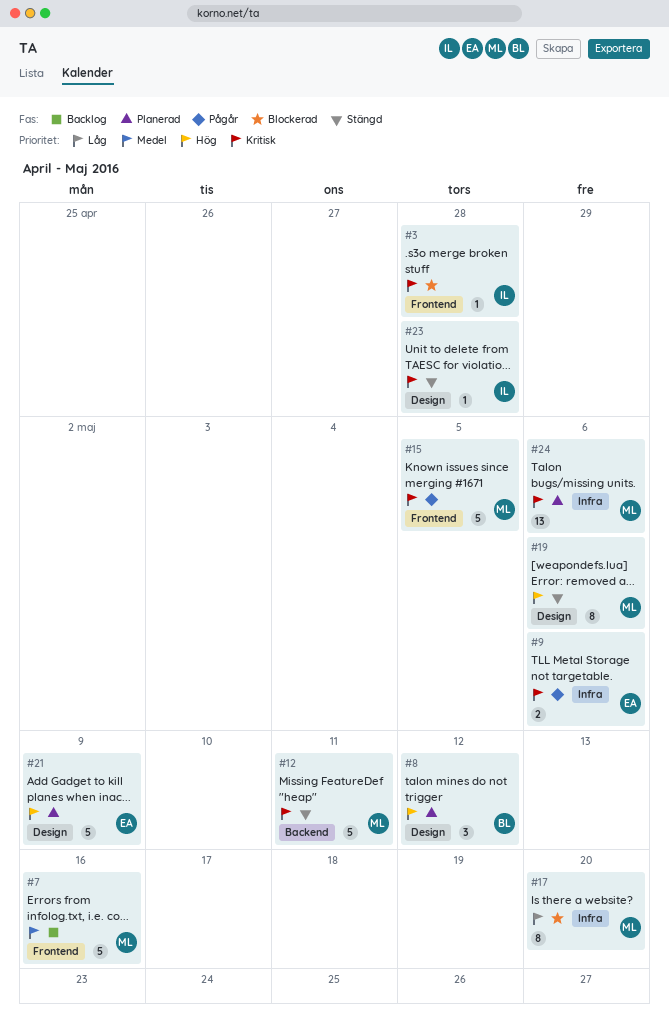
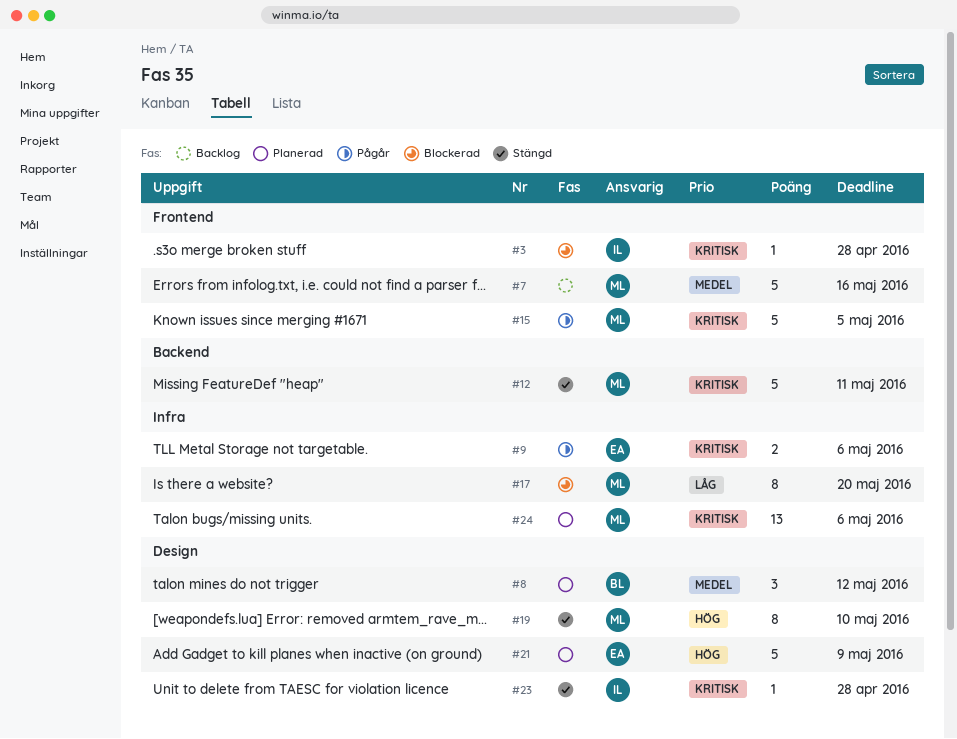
#8, priority: Hög -> Medel
#19, due: May 6 -> May 10

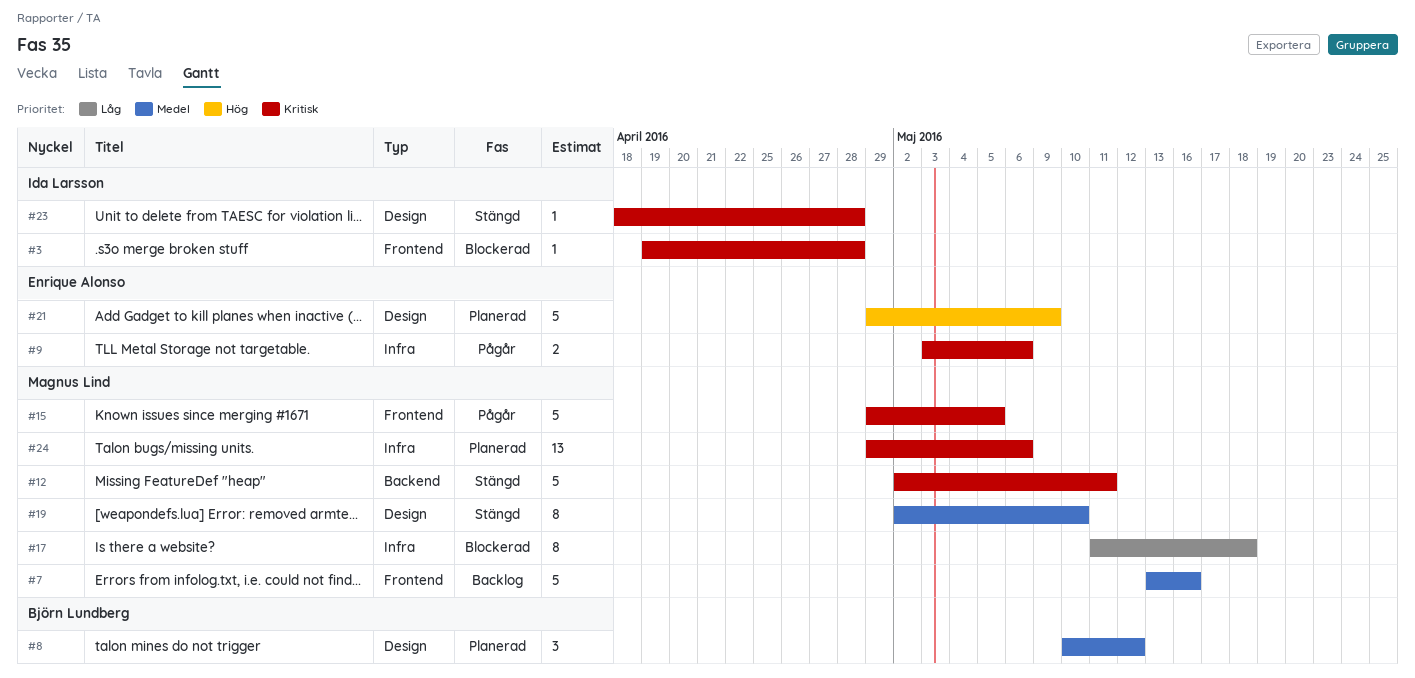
#17, due: May 20 -> May 18
#19, priority: Hög -> Medel

